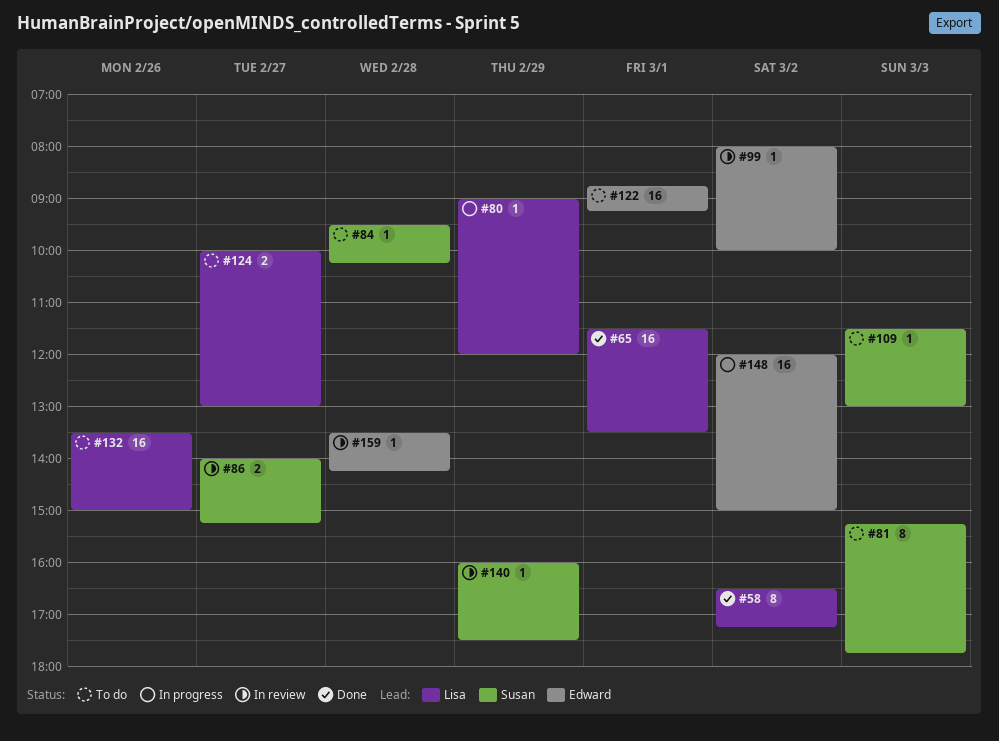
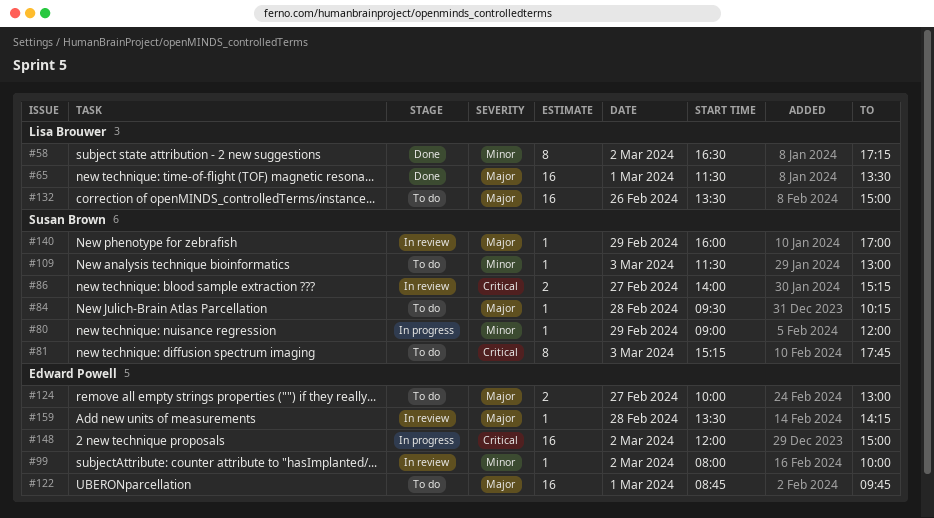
#80, owner: Lisa Brouwer -> Susan Brown
#122, ends: 09:15 -> 09:45
#124, owner: Lisa Brouwer -> Edward Powell
#140, ends: 17:30 -> 17:00

